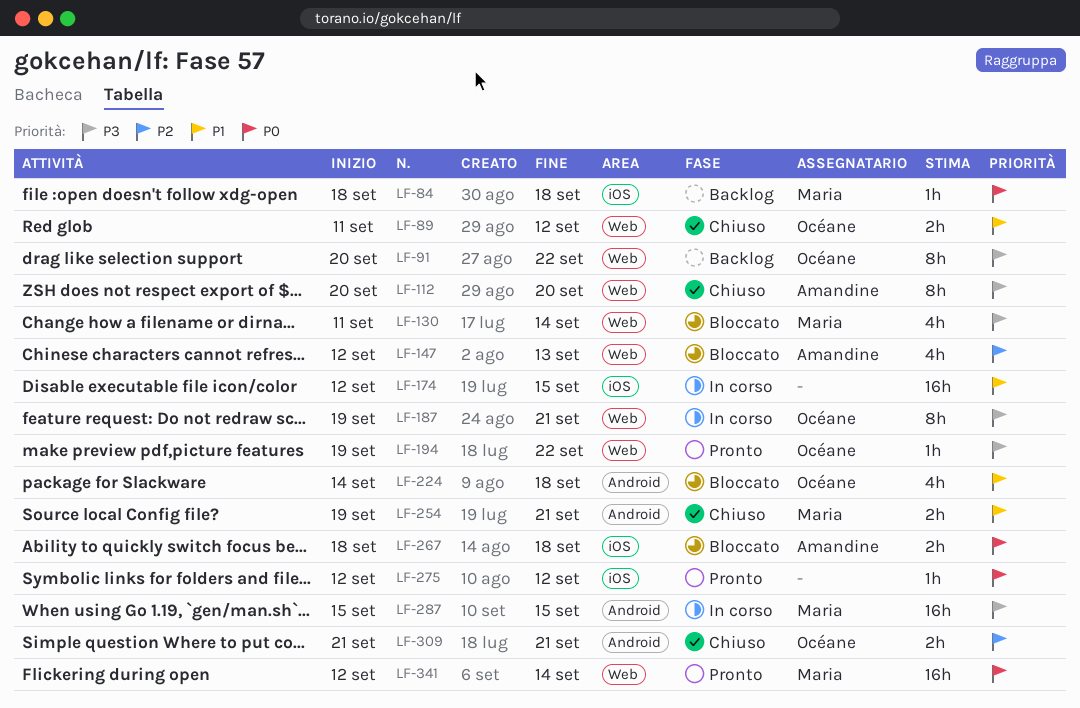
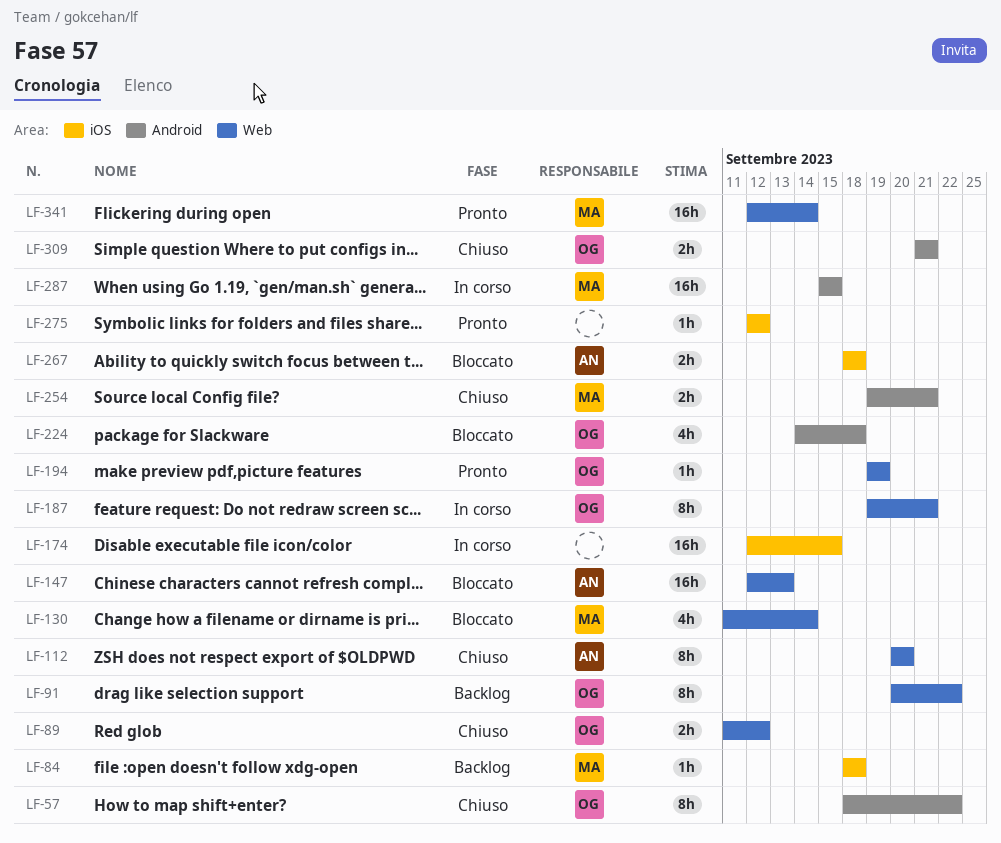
LF-57: none -> present
LF-147, estimate: 4h -> 16h
LF-194, due: Sep 22 -> Sep 19

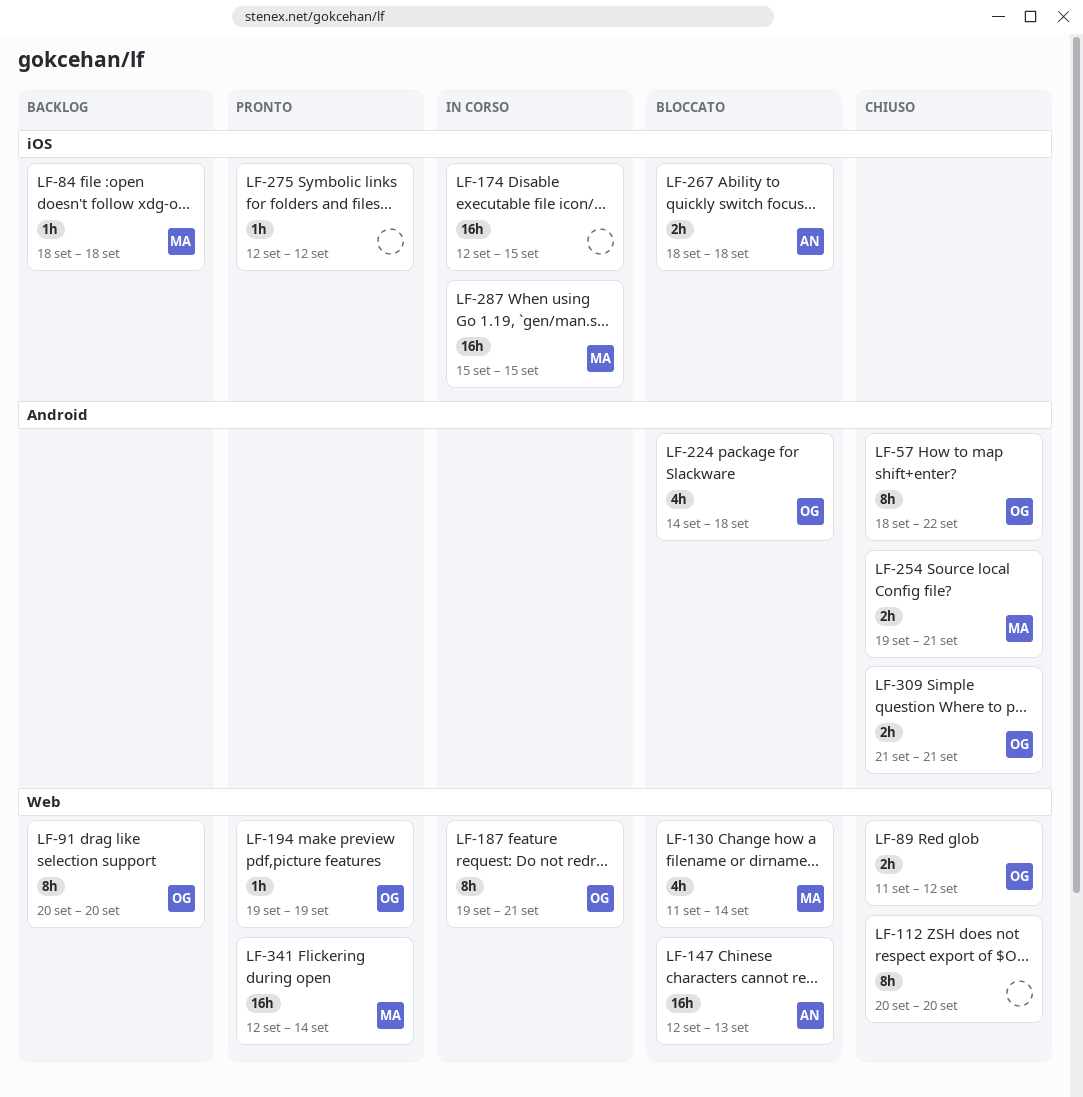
LF-91, due: Sep 22 -> Sep 20
LF-112, owner: AN -> none
LF-287, label: Android -> iOS

